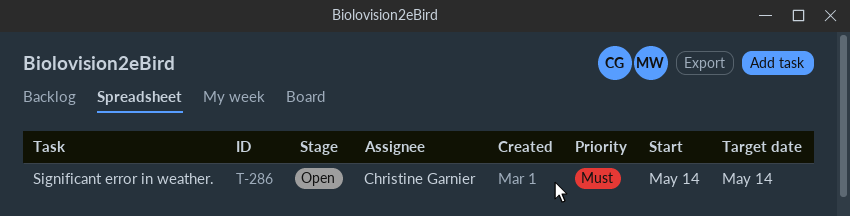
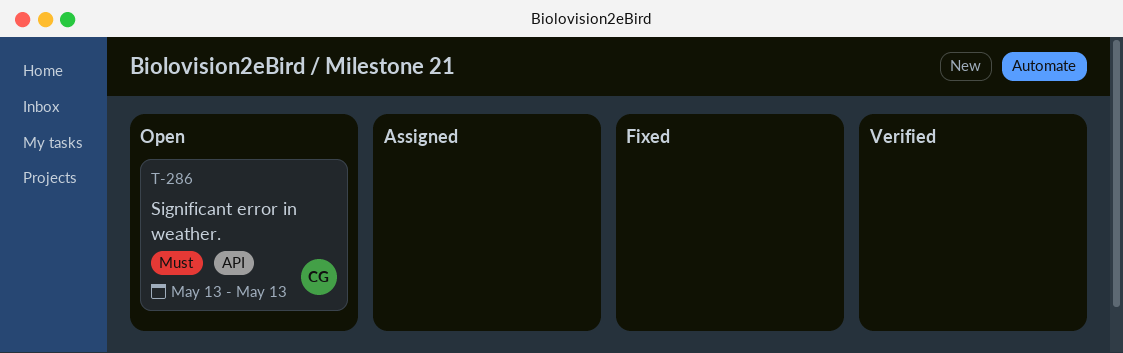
T-286, start: May 14 -> May 13
T-286, due: May 14 -> May 13

